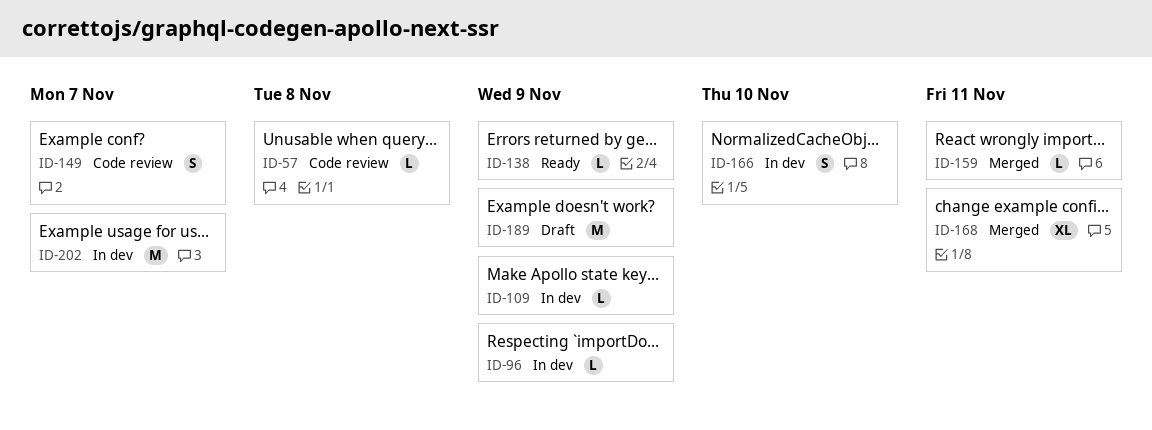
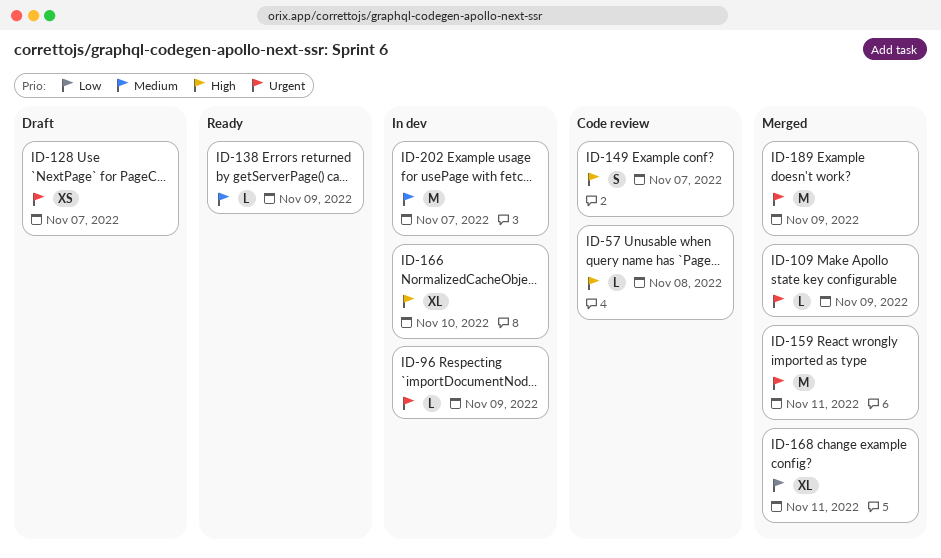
ID-109, status: In dev -> Merged
ID-128: none -> present
ID-159, estimate: L -> M
ID-166, estimate: S -> XL
ID-189, status: Draft -> Merged

